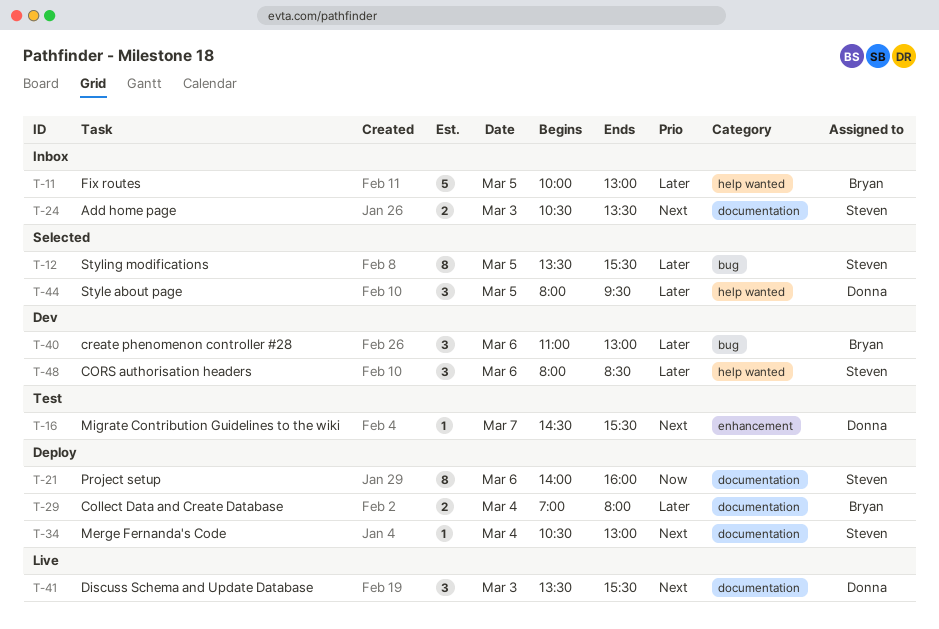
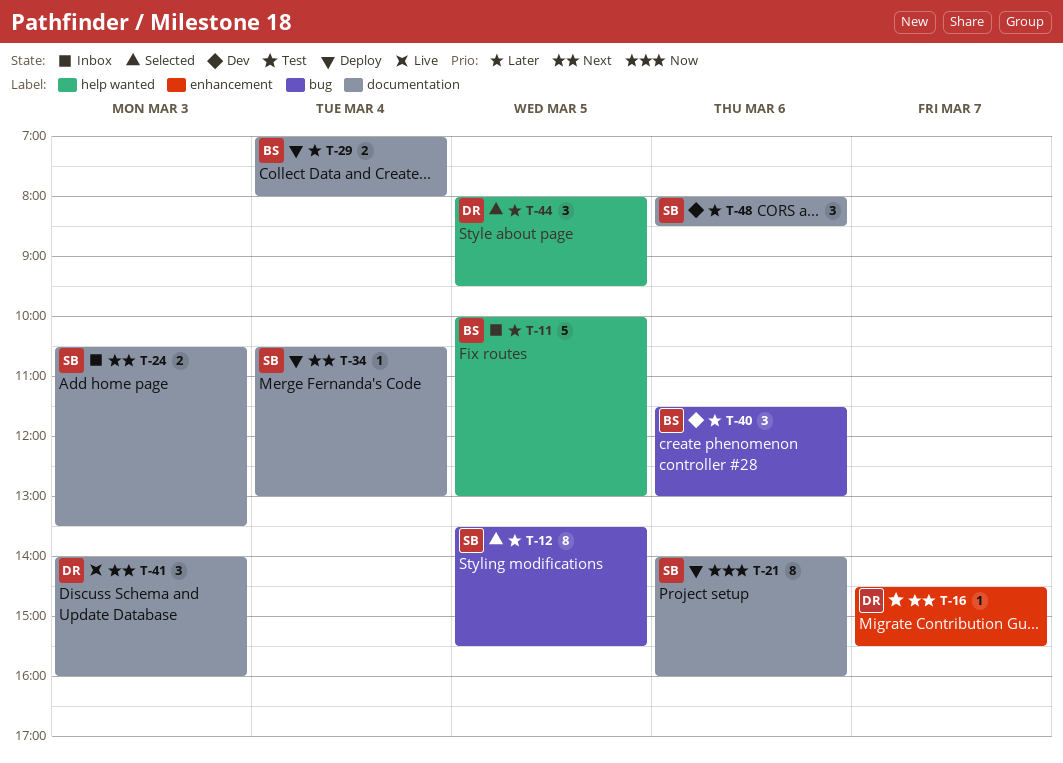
T-40, begins: 11:00 -> 11:30
T-41, begins: 13:30 -> 14:00
T-41, ends: 15:30 -> 16:00
T-48, label: help wanted -> documentation

